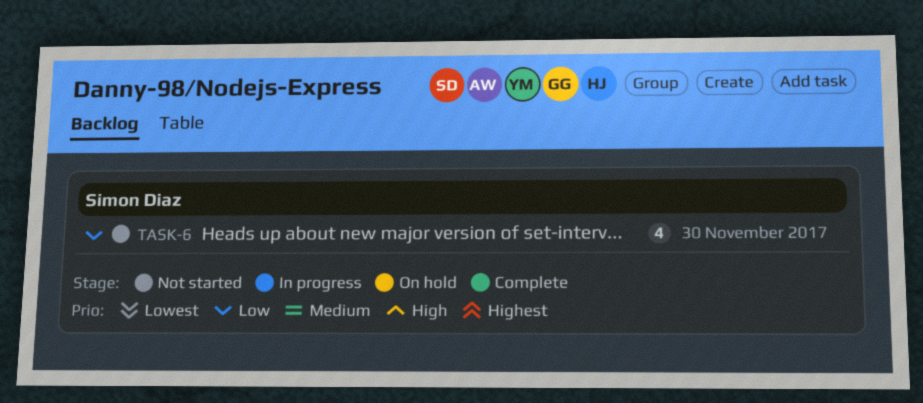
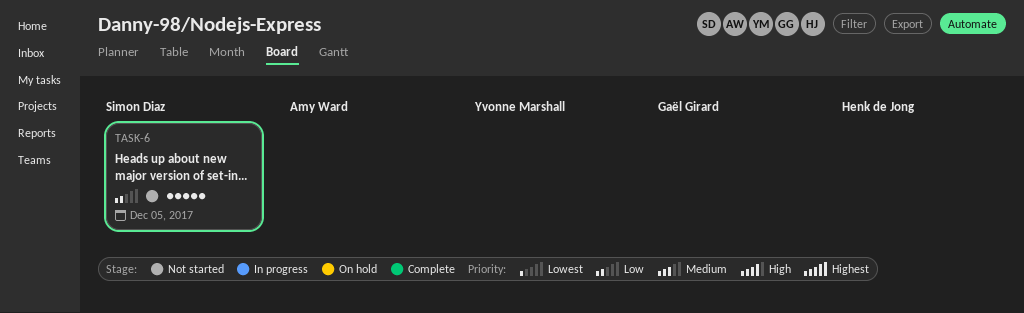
TASK-6, estimate: 4 -> 5
TASK-6, due: Nov 30 -> Dec 5

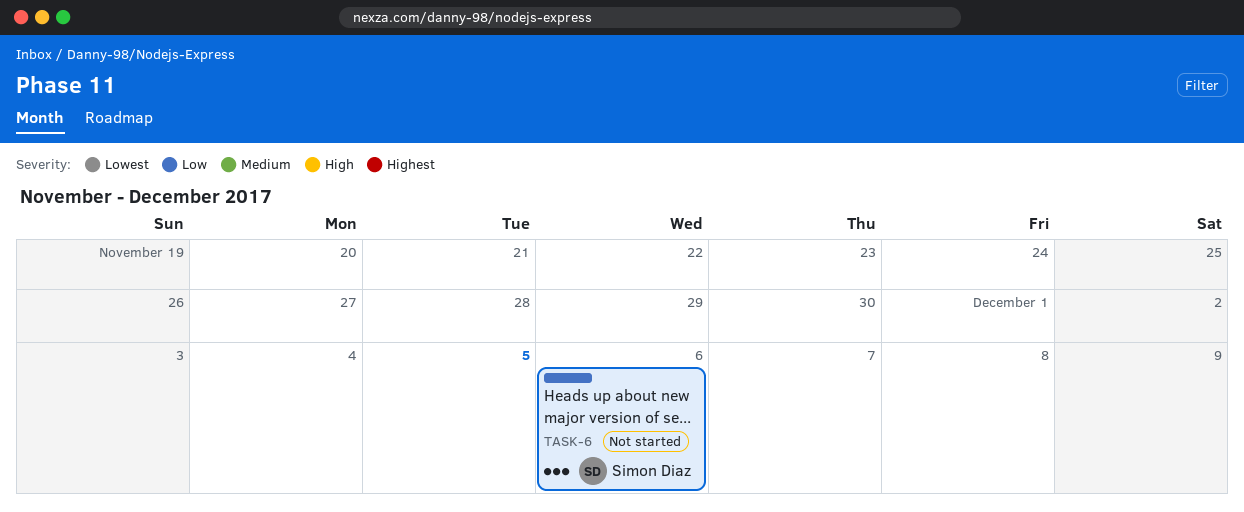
TASK-6, estimate: 5 -> 3
TASK-6, due: Dec 5 -> Dec 6

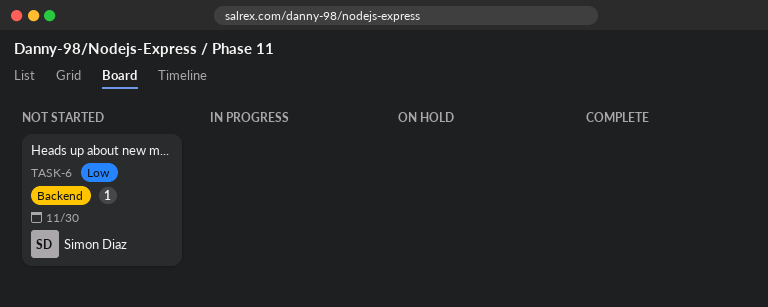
TASK-6, estimate: 3 -> 1
TASK-6, due: Dec 6 -> Nov 30

